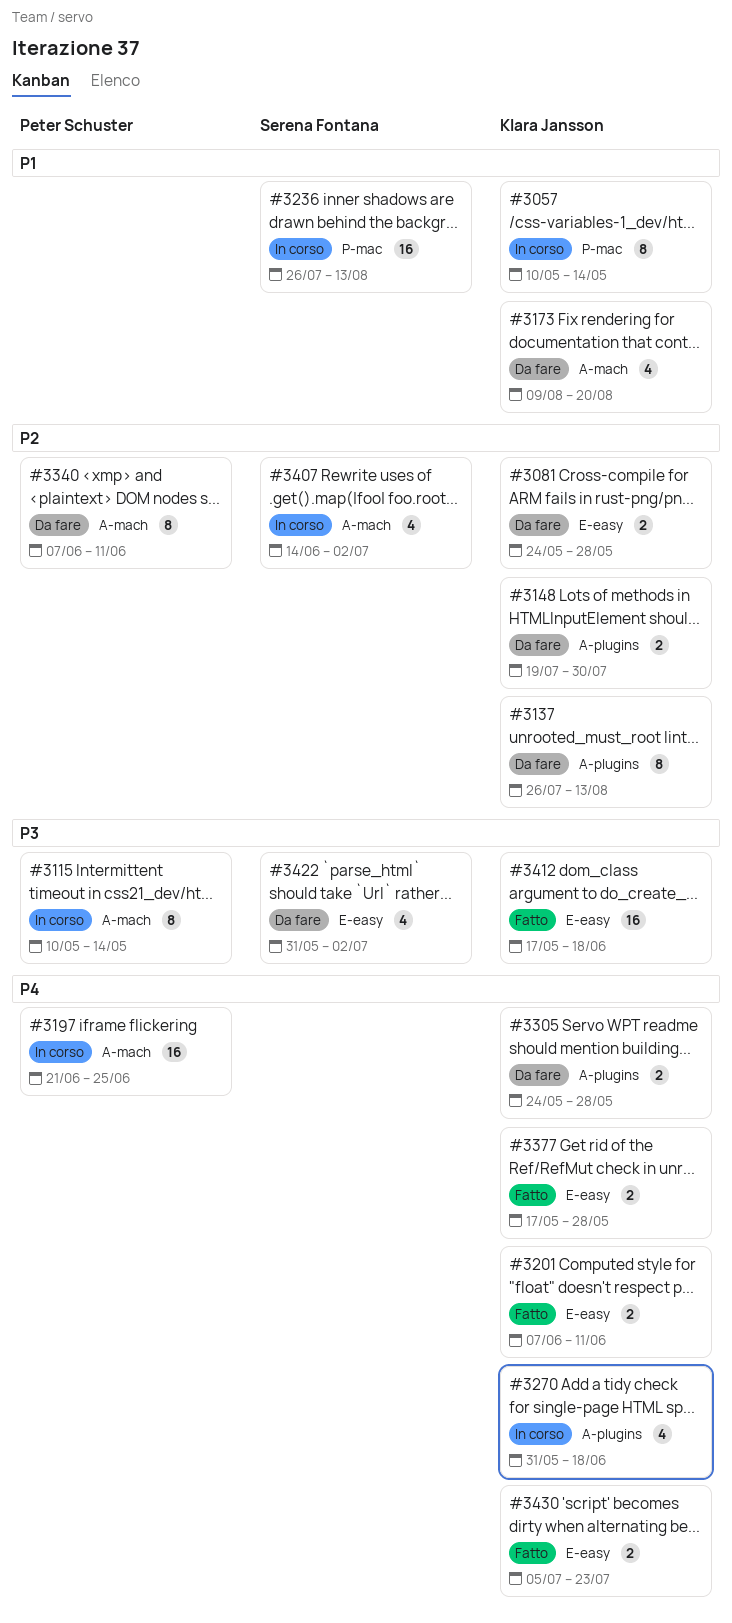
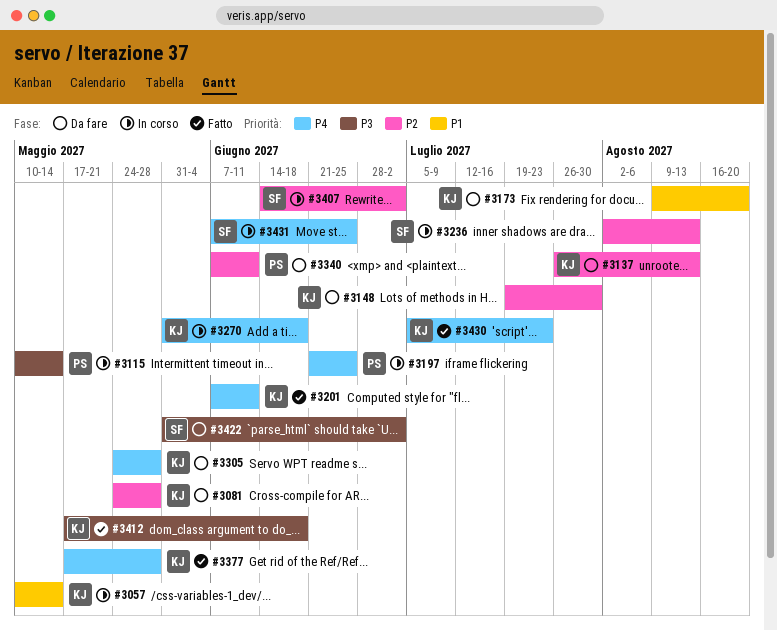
#3236, priority: P1 -> P2
#3236, start: Jul 26 -> Aug 2
#3431: none -> present

